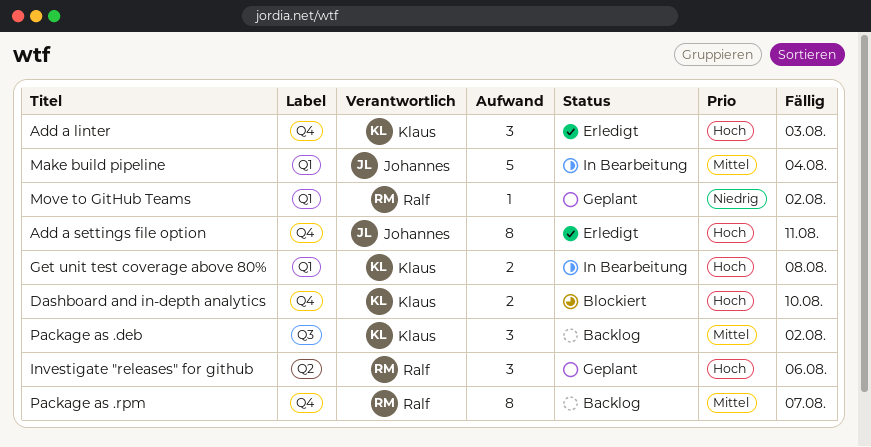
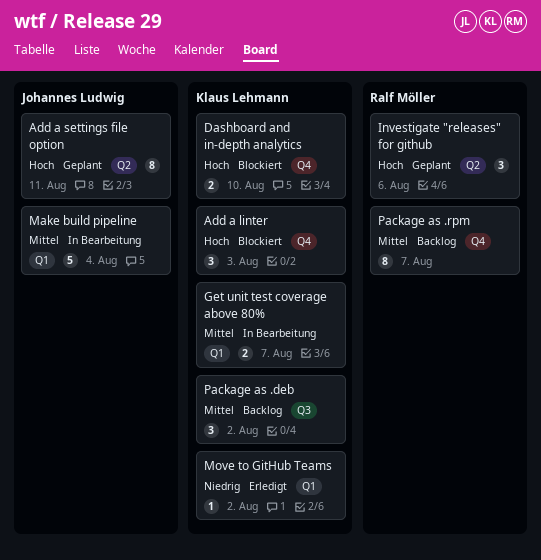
Add a linter, status: Erledigt -> Blockiert
Add a settings file option, status: Erledigt -> Geplant
Add a settings file option, label: Q4 -> Q2
Get unit test coverage above 80%, priority: Hoch -> Mittel
Get unit test coverage above 80%, due: Aug 8 -> Aug 7
Move to GitHub Teams, status: Geplant -> Erledigt
Move to GitHub Teams, owner: Ralf Möller -> Klaus Lehmann

